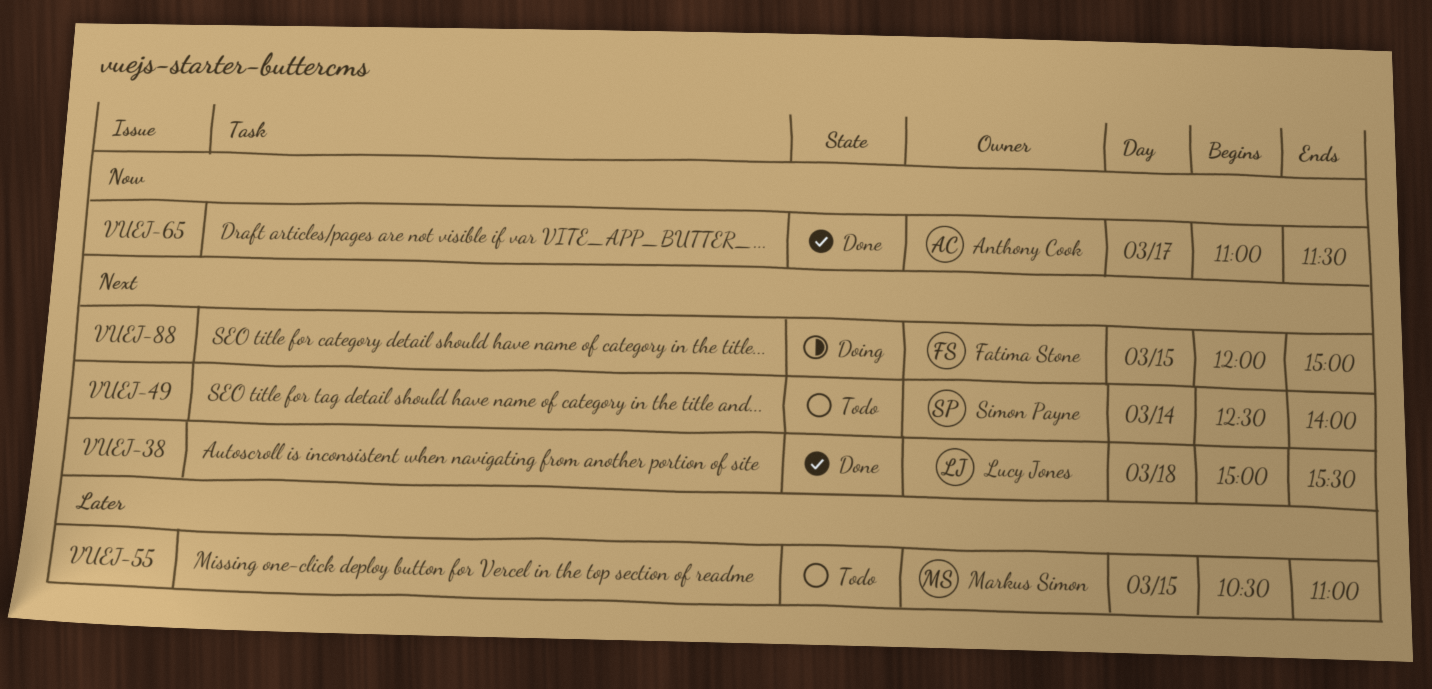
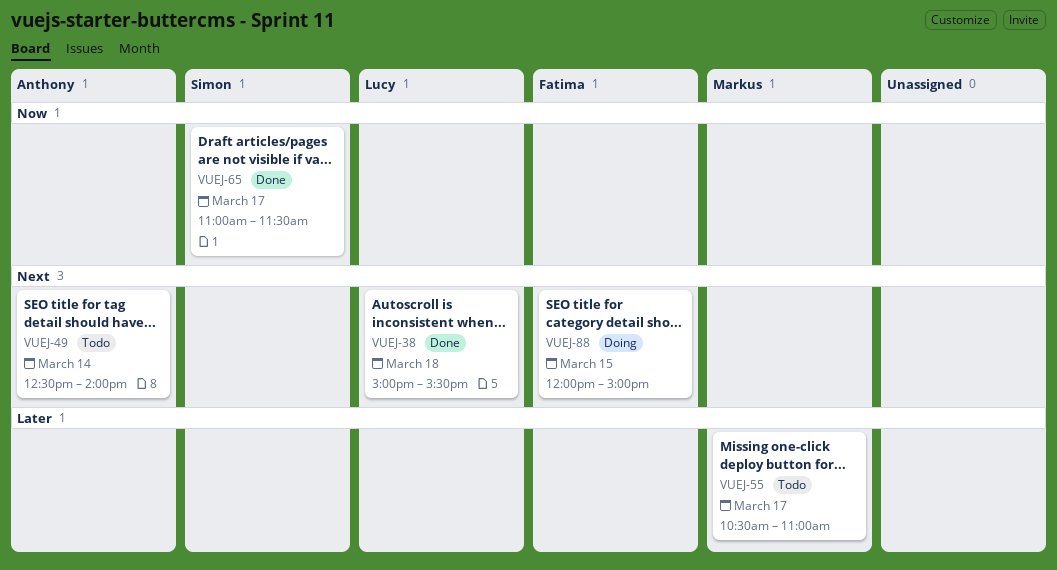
VUEJ-49, owner: Simon Payne -> Anthony Cook
VUEJ-55, day: Mar 15 -> Mar 17
VUEJ-65, owner: Anthony Cook -> Simon Payne

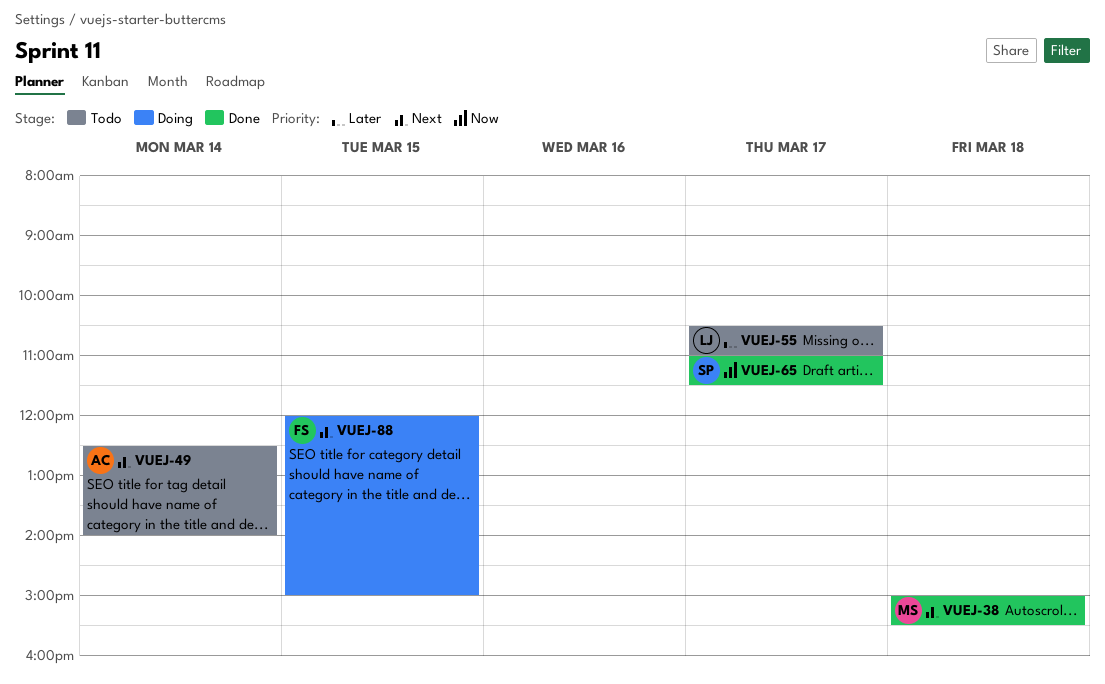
VUEJ-38, owner: Lucy -> Markus
VUEJ-55, owner: Markus -> Lucy

